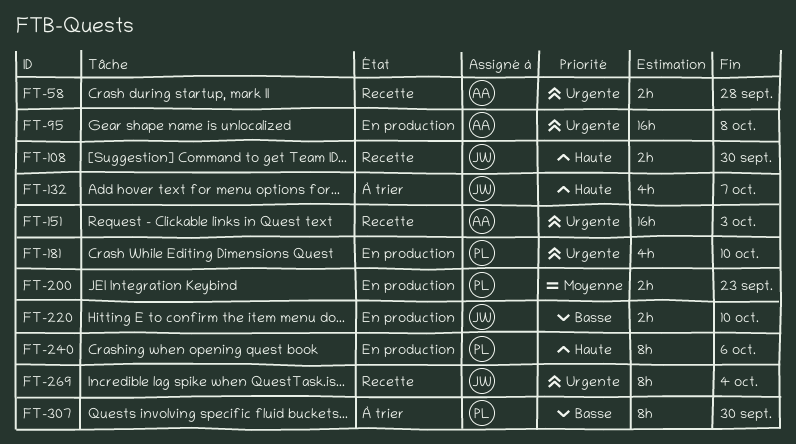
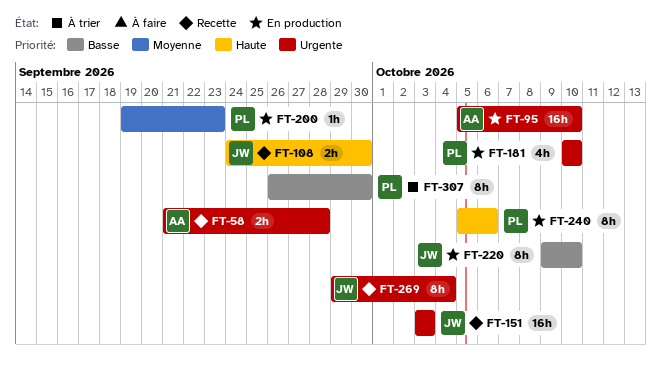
FT-95, due: Oct 8 -> Oct 10
FT-132: present -> none
FT-151, owner: AA -> JW
FT-200, estimate: 2h -> 1h
FT-220, estimate: 2h -> 8h

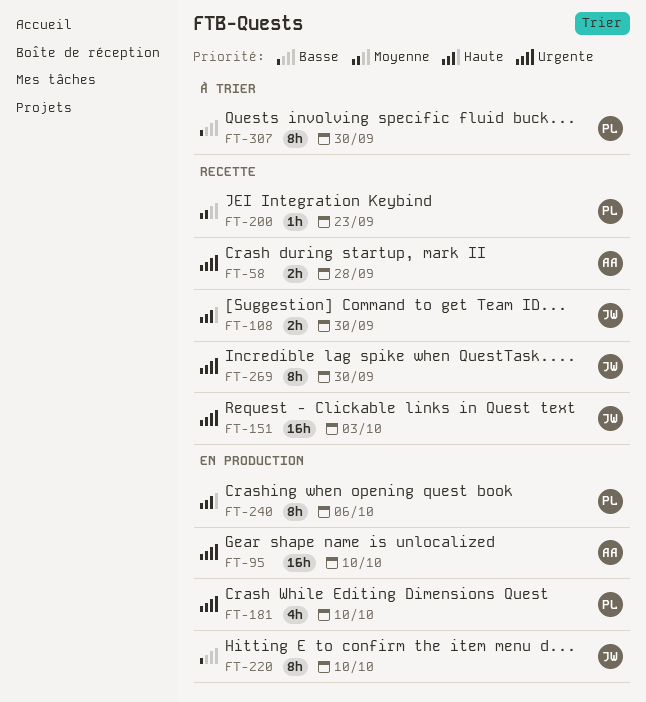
FT-200, status: En production -> Recette
FT-269, due: Oct 4 -> Sep 30

